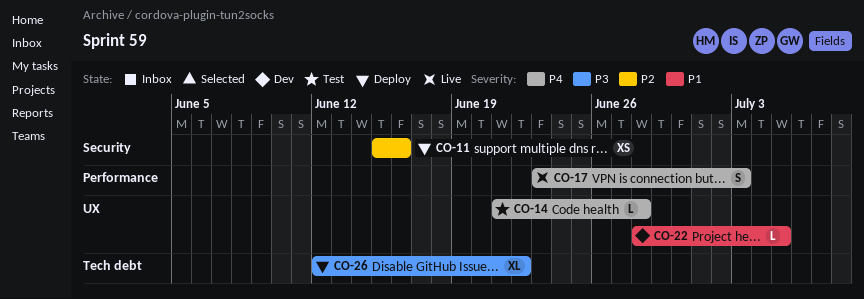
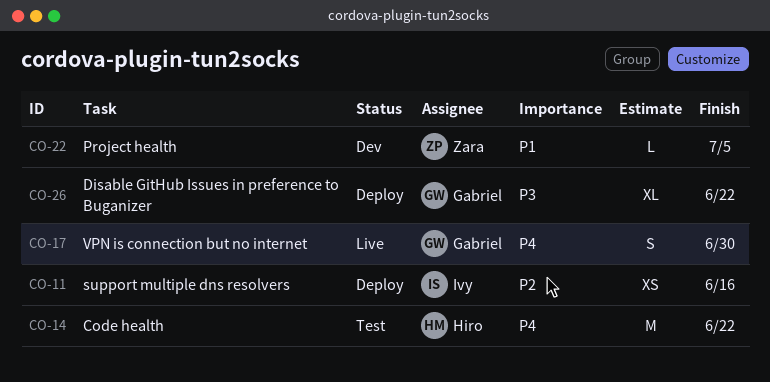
CO-14, estimate: L -> M
CO-14, due: Jun 28 -> Jun 22
CO-17, due: Jul 3 -> Jun 30

